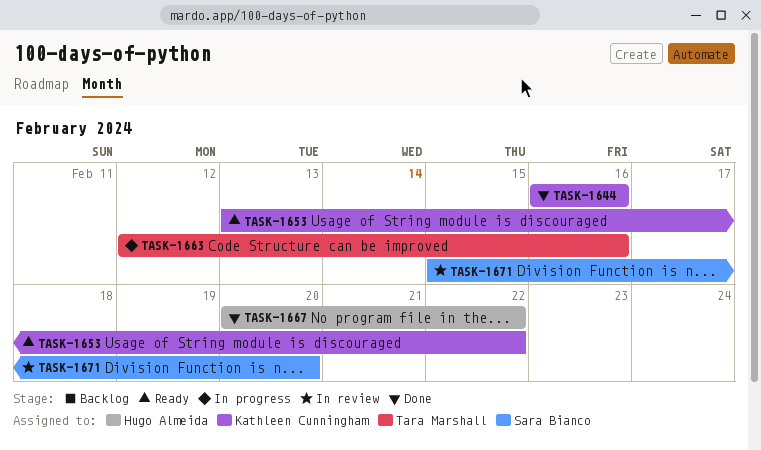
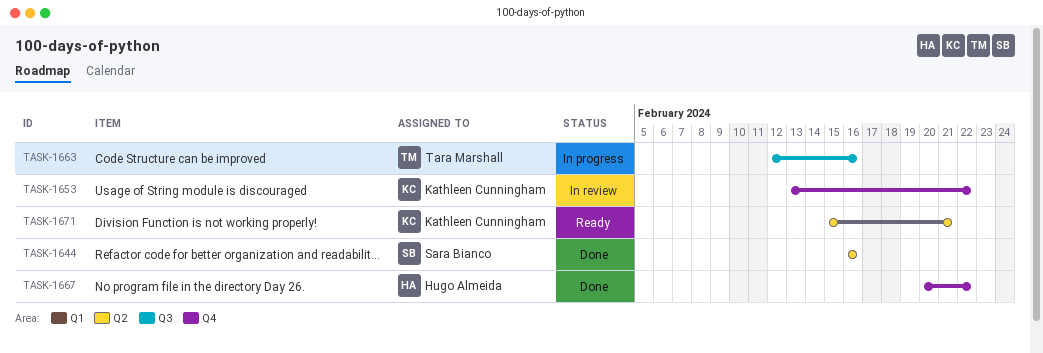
TASK-1644, owner: Kathleen Cunningham -> Sara Bianco
TASK-1653, status: Ready -> In review
TASK-1671, status: In review -> Ready
TASK-1671, owner: Sara Bianco -> Kathleen Cunningham
TASK-1671, due: Feb 20 -> Feb 21

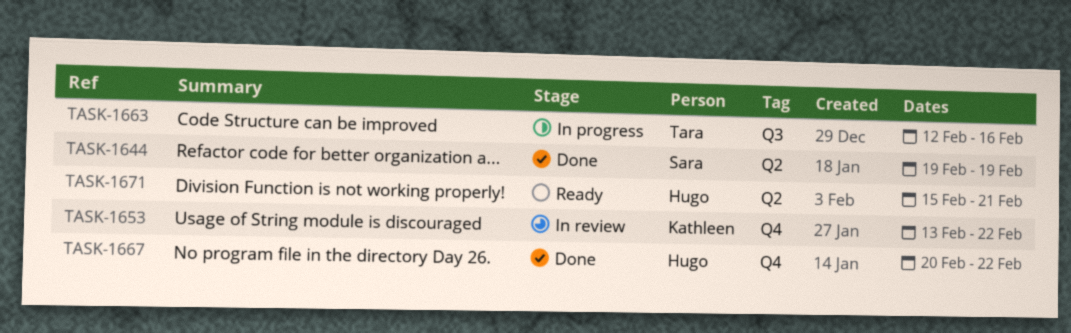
TASK-1644, start: Feb 16 -> Feb 19
TASK-1644, due: Feb 16 -> Feb 19
TASK-1671, owner: Kathleen Cunningham -> Hugo Almeida

